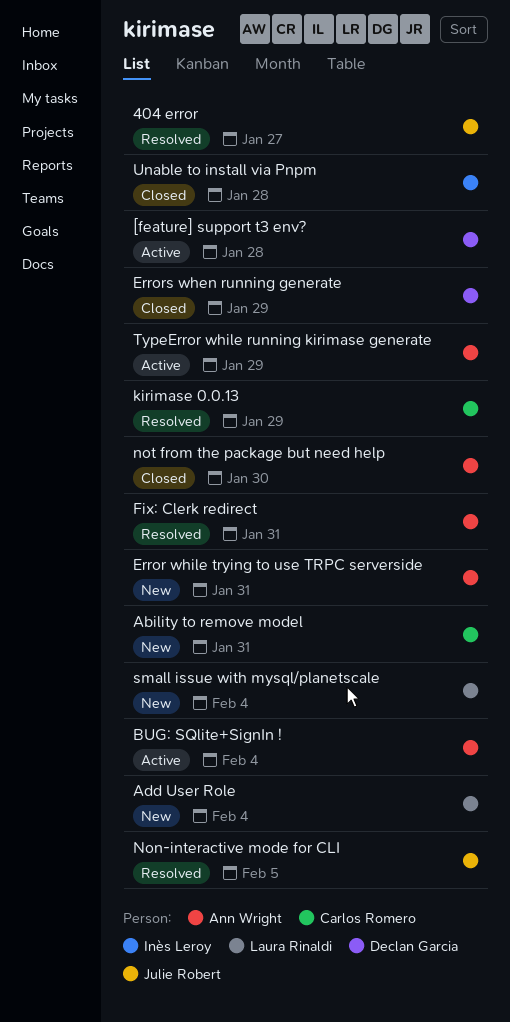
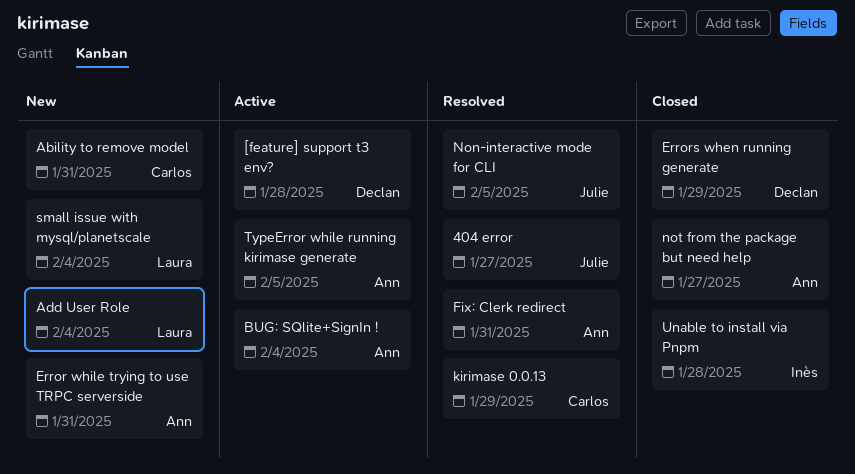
not from the package but need help, due: Jan 30 -> Jan 27
TypeError while running kirimase generate, due: Jan 29 -> Feb 5

